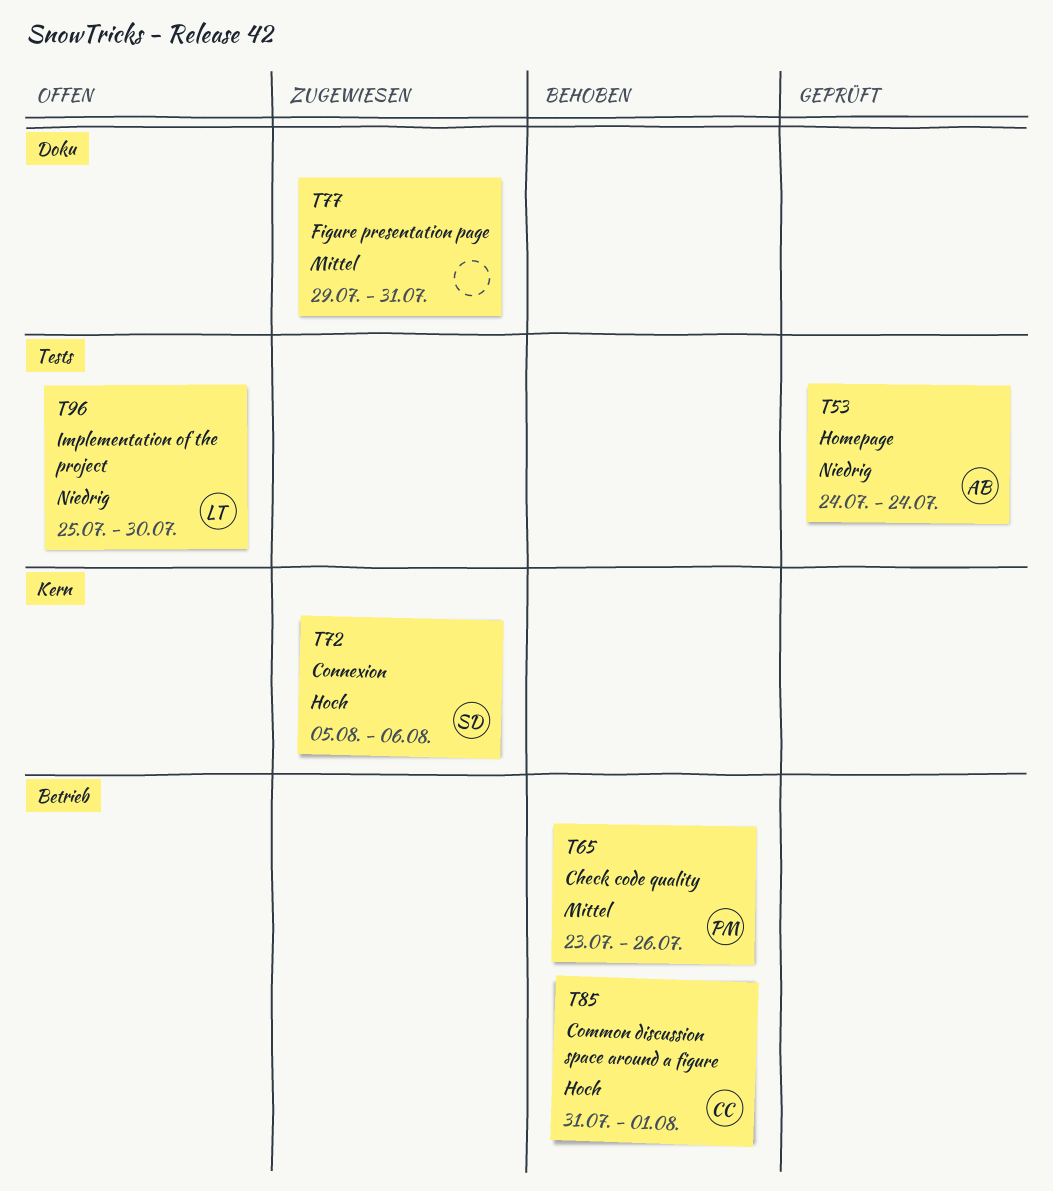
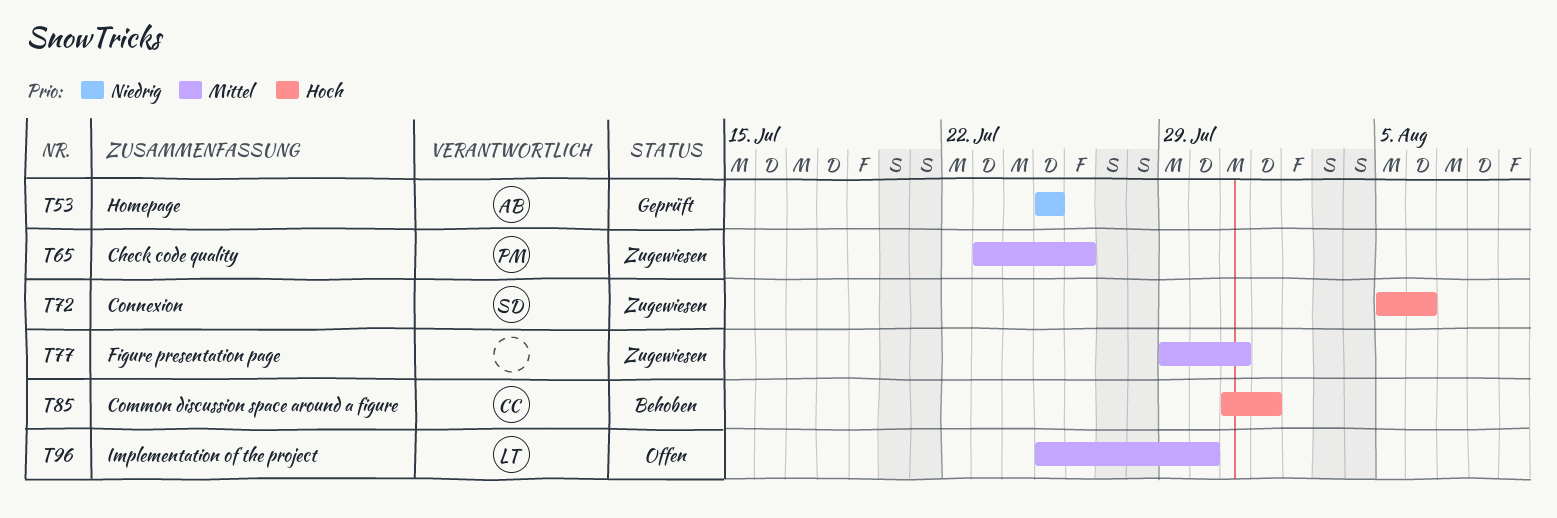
T53, start: Jul 24 -> Jul 25
T53, due: Jul 24 -> Jul 25
T65, status: Behoben -> Zugewiesen
T96, priority: Niedrig -> Mittel

